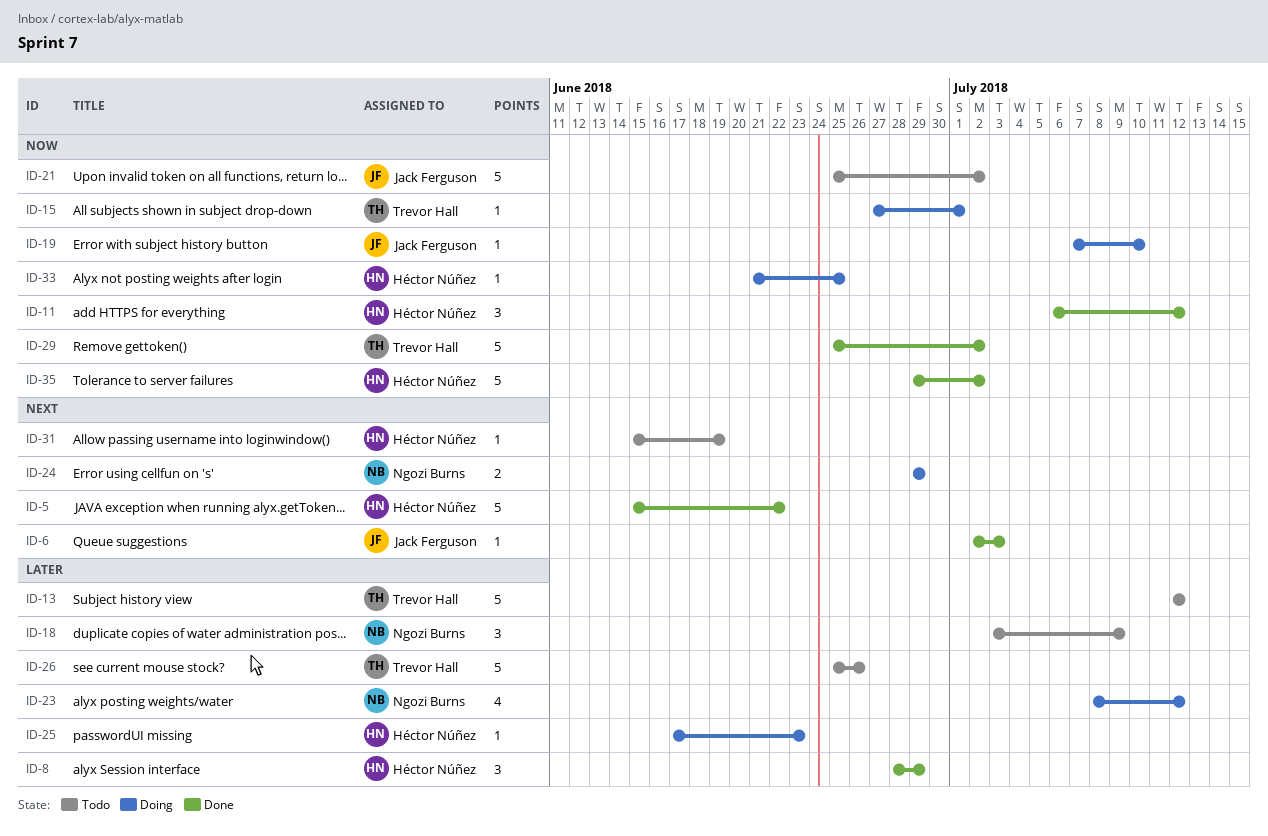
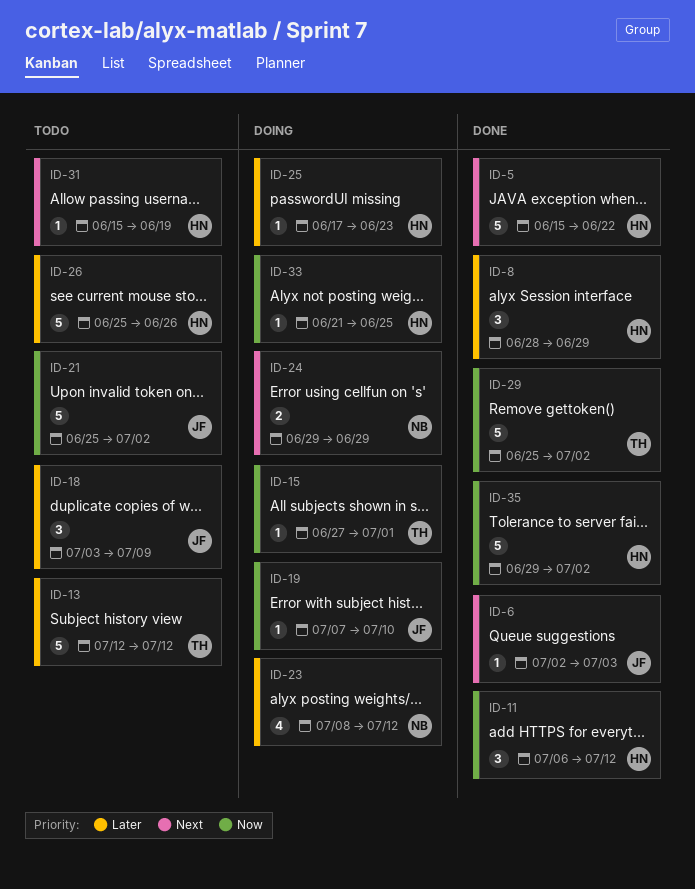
ID-18, owner: Ngozi Burns -> Jack Ferguson
ID-26, owner: Trevor Hall -> Héctor Núñez

